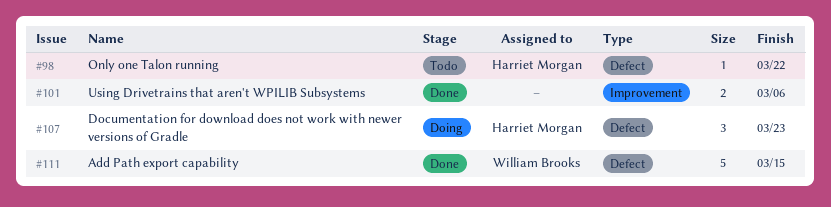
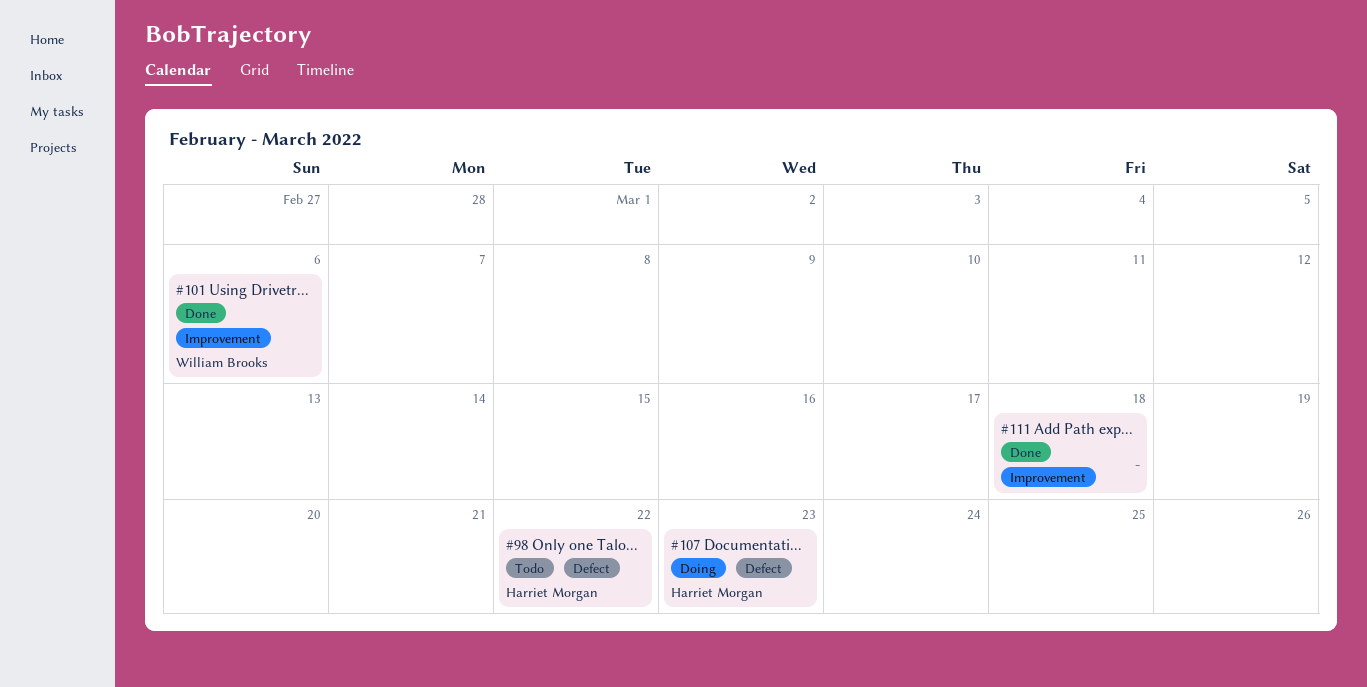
#101, owner: none -> William Brooks
#111, owner: William Brooks -> none
#111, label: Defect -> Improvement
#111, due: Mar 15 -> Mar 18

